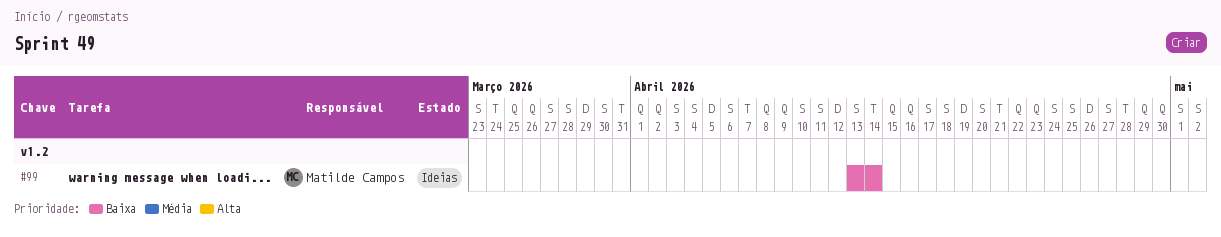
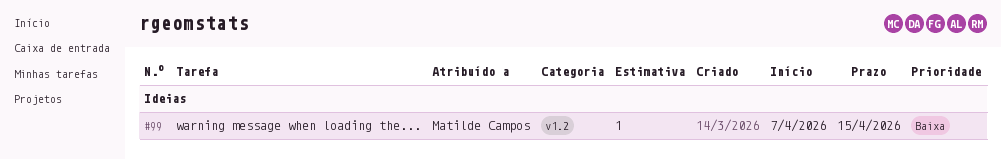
#99, start: Apr 13 -> Apr 7
#99, due: Apr 14 -> Apr 15

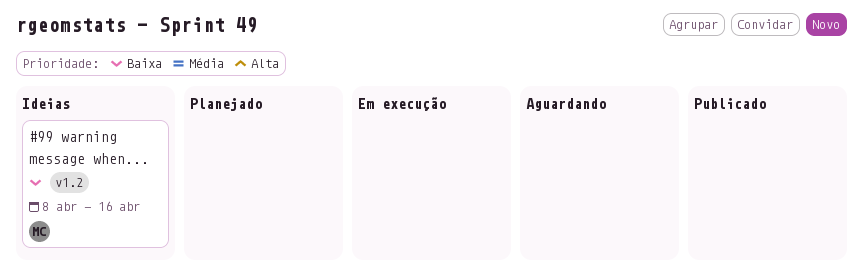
#99, start: Apr 7 -> Apr 8
#99, due: Apr 15 -> Apr 16

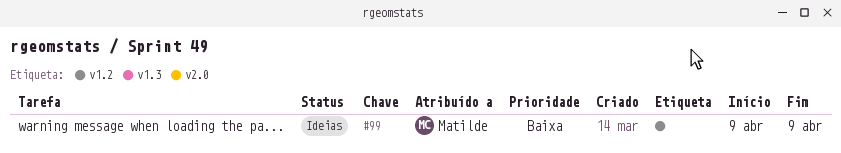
#99, start: Apr 8 -> Apr 9
#99, due: Apr 16 -> Apr 9

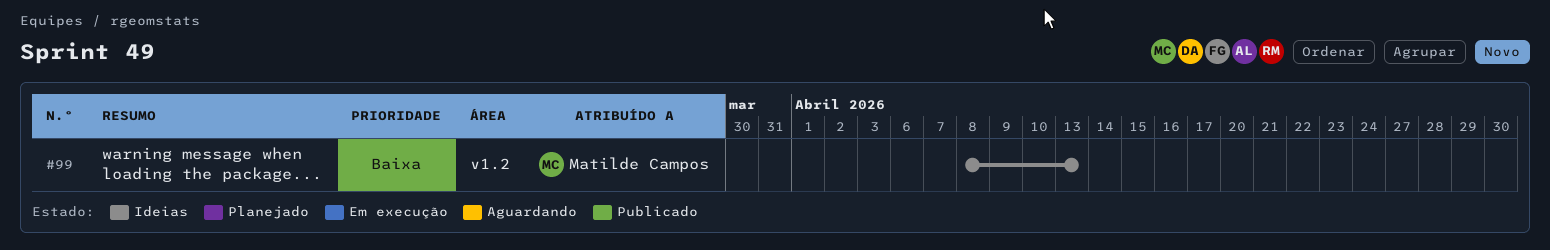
#99, start: Apr 9 -> Apr 8
#99, due: Apr 9 -> Apr 13

